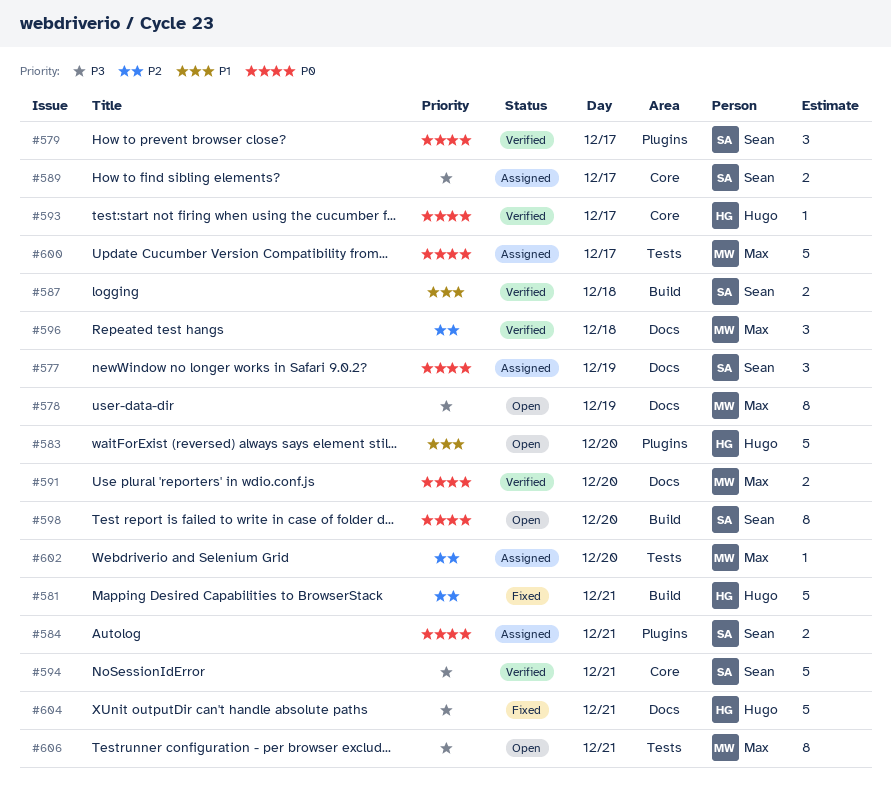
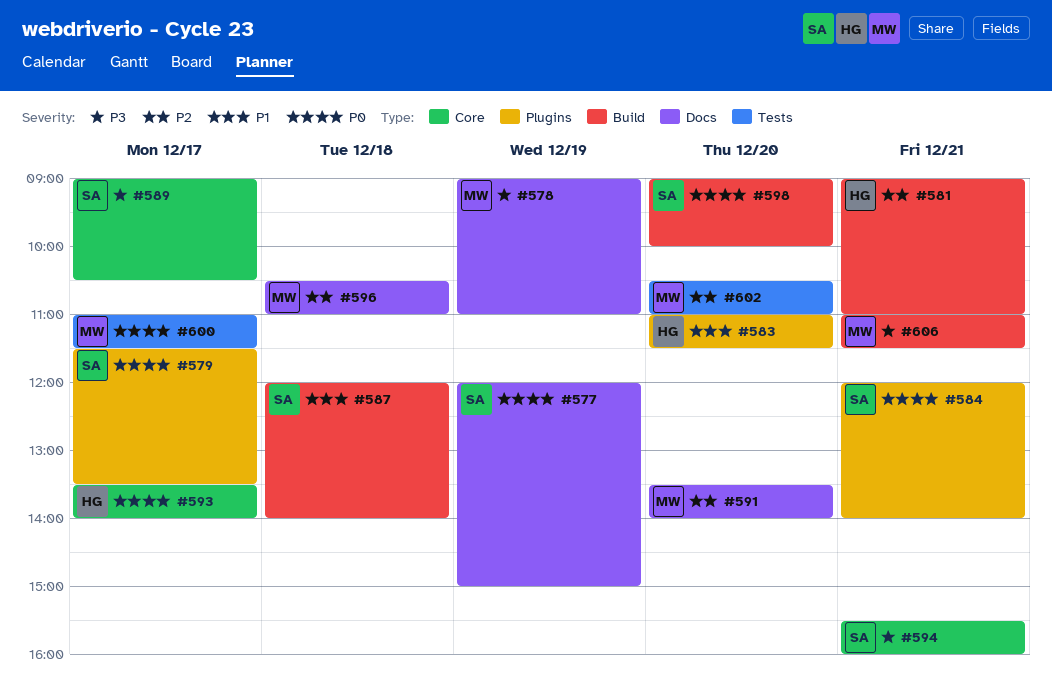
#591, priority: P0 -> P2
#604: present -> none
#606, label: Tests -> Build

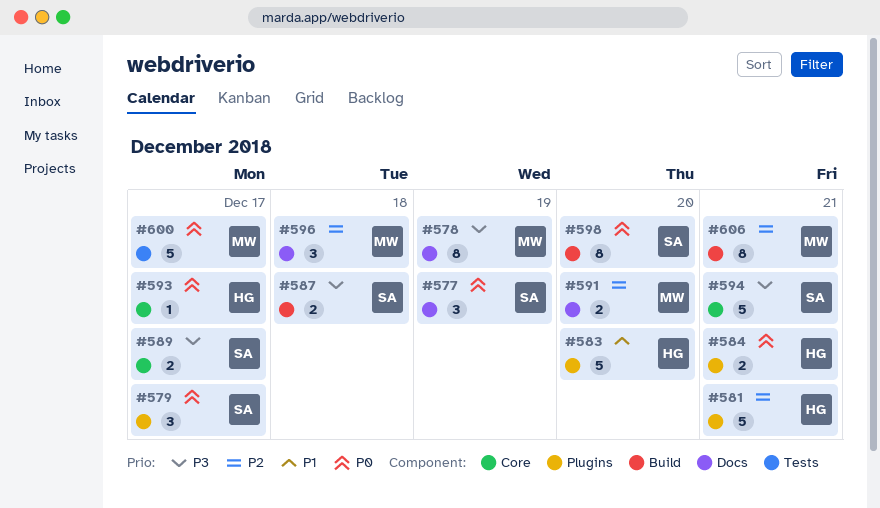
#581, label: Build -> Plugins
#584, owner: SA -> HG
#587, priority: P1 -> P3
#602: present -> none
#606, priority: P3 -> P2

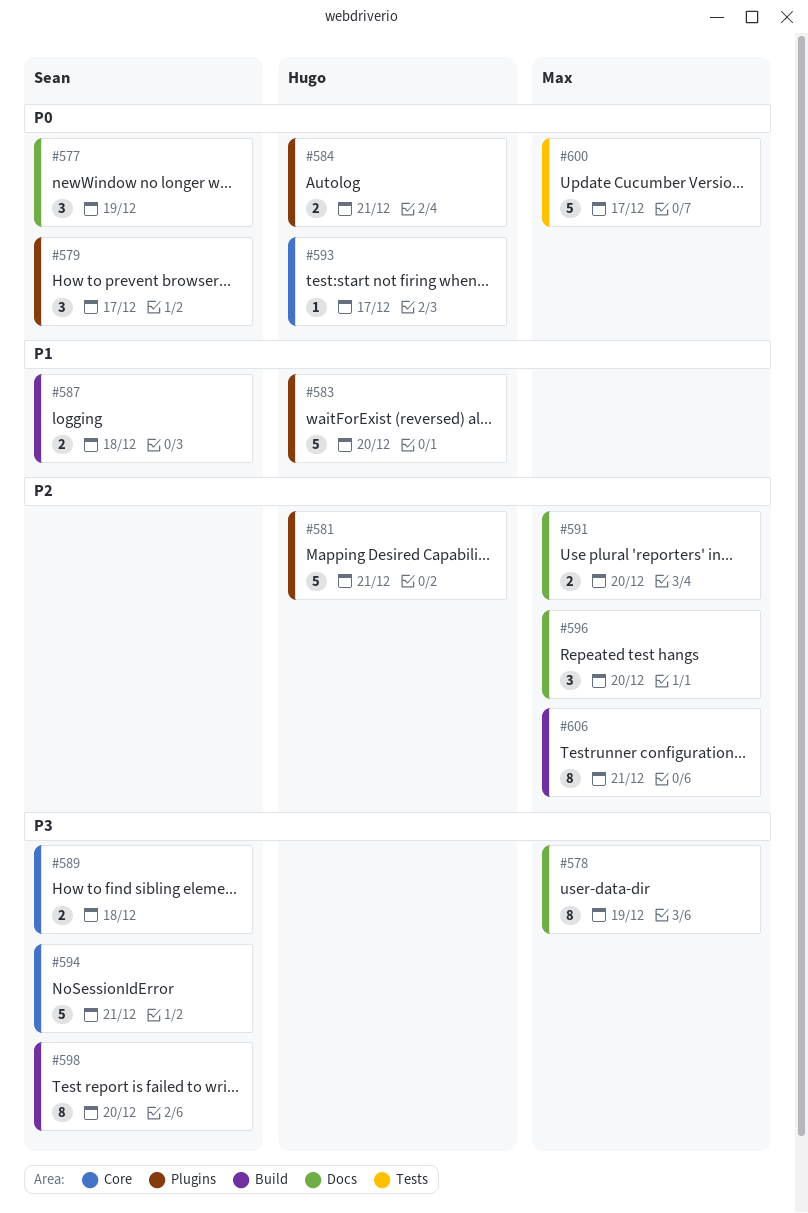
#587, priority: P3 -> P1
#589, day: Dec 17 -> Dec 18
#596, day: Dec 18 -> Dec 20
#598, priority: P0 -> P3

